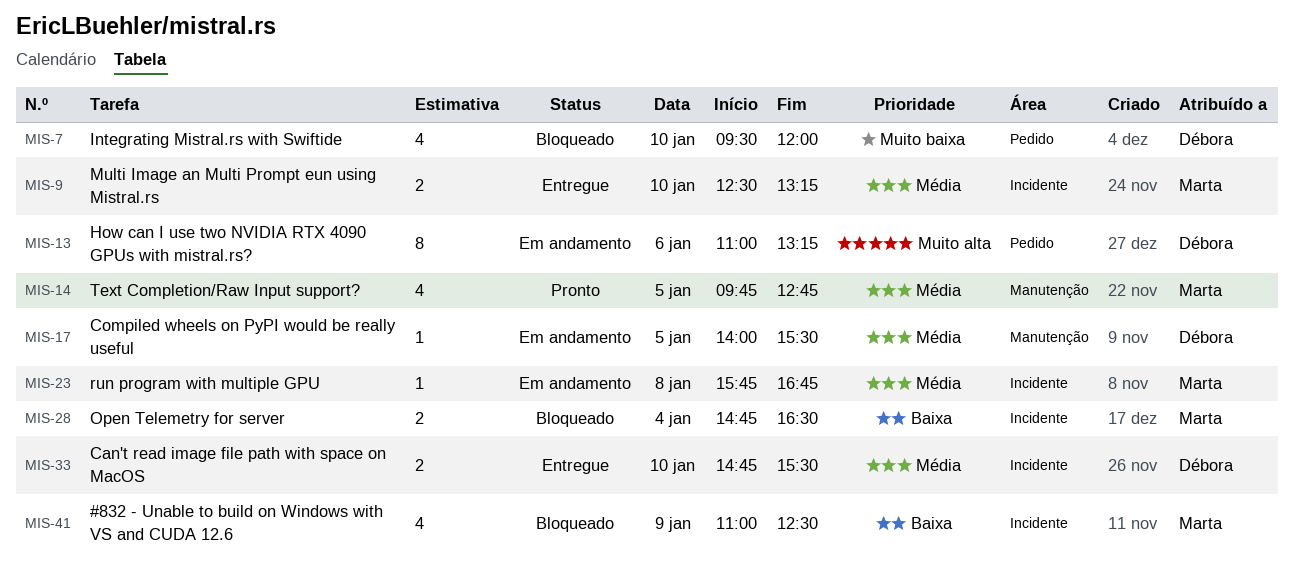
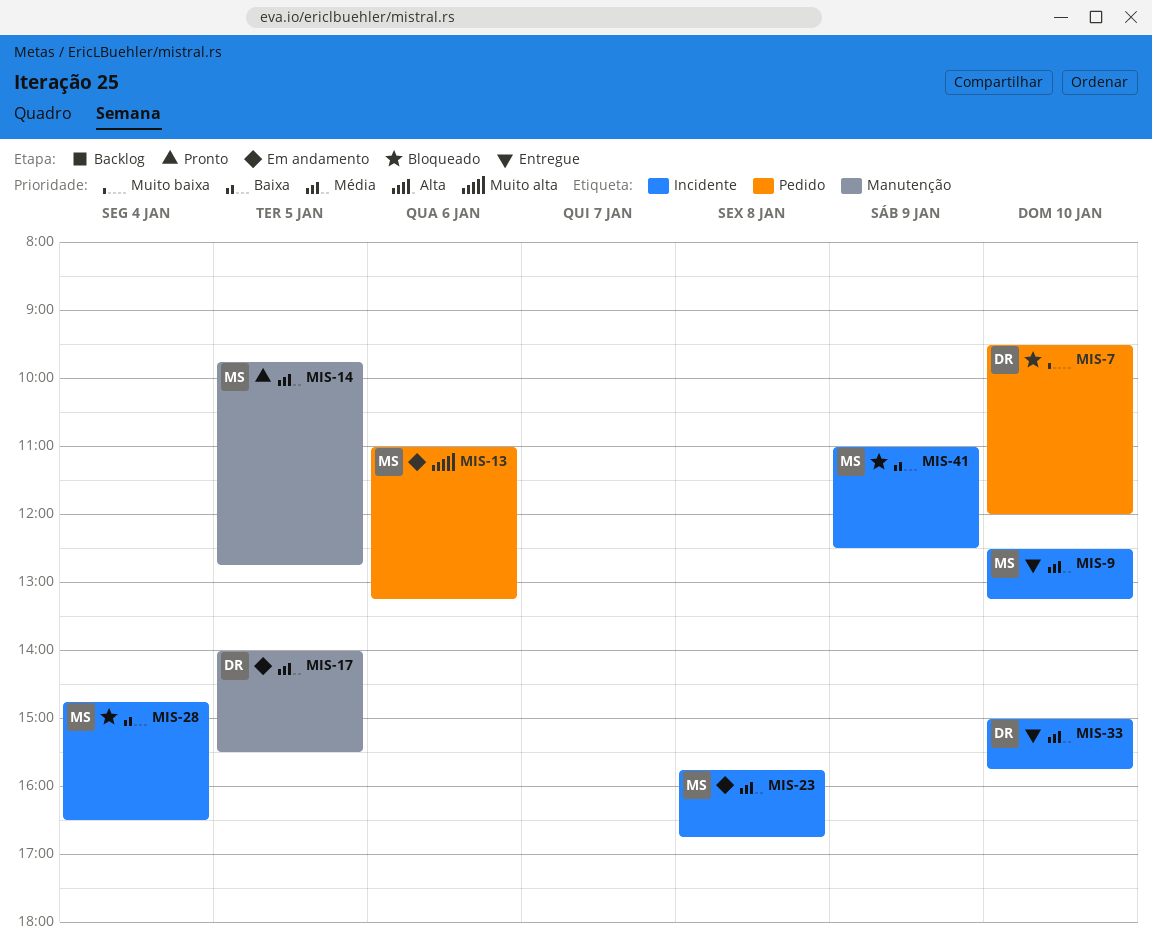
MIS-13, owner: Débora -> Marta
MIS-33, begins: 14:45 -> 15:00
MIS-33, ends: 15:30 -> 15:45

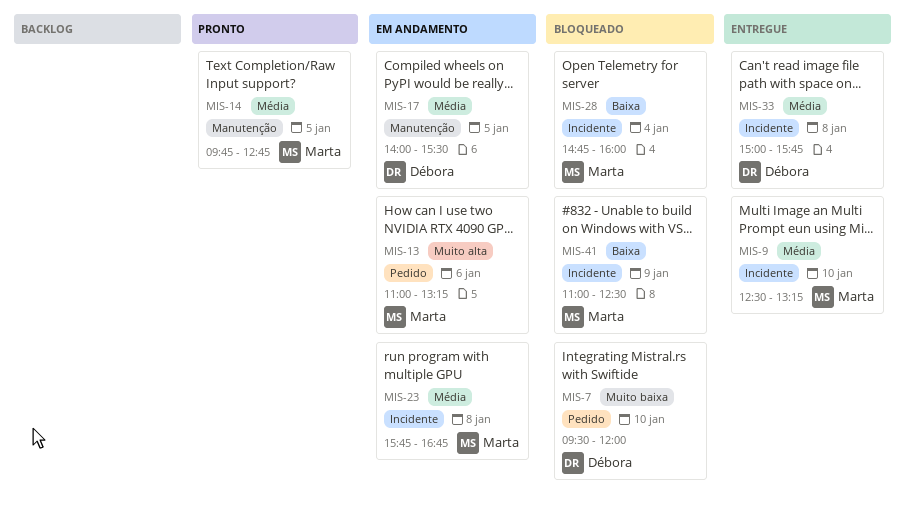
MIS-28, ends: 16:30 -> 16:00
MIS-33, day: Jan 10 -> Jan 8

